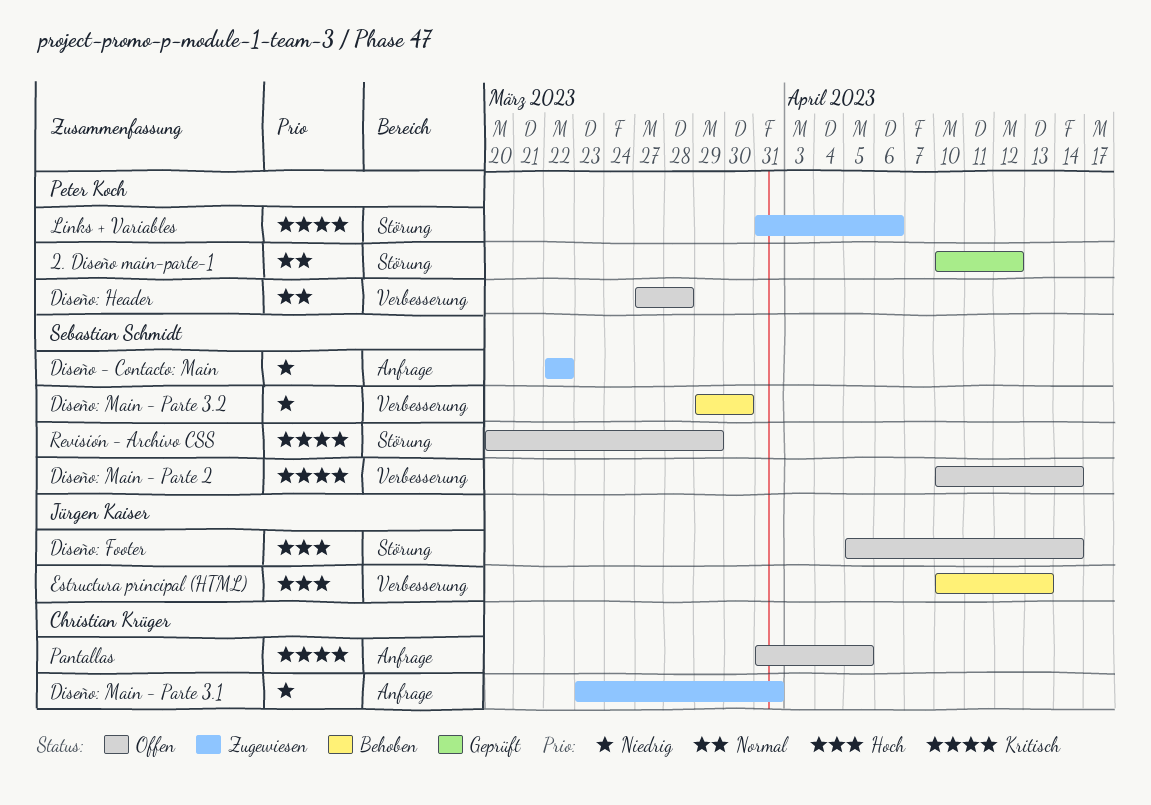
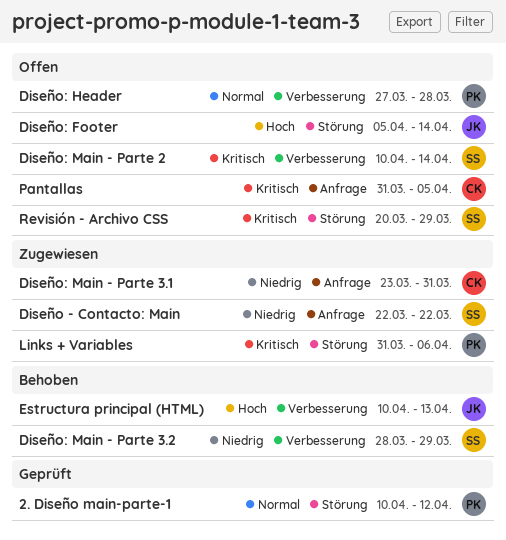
Diseño: Main - Parte 3.2, start: Mar 29 -> Mar 28
Diseño: Main - Parte 3.2, due: Mar 30 -> Mar 29

